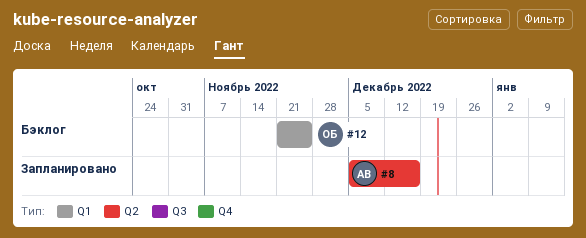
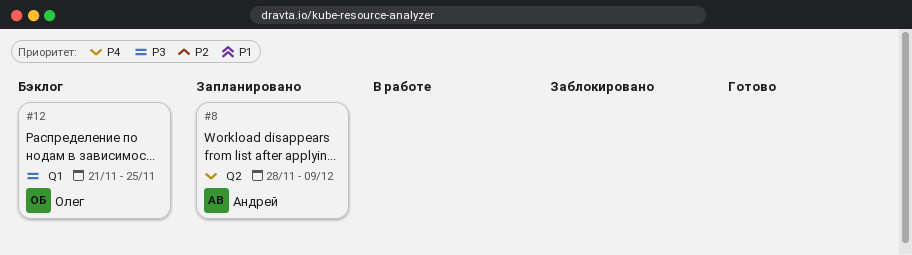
#8, start: Dec 5 -> Nov 28
#8, due: Dec 16 -> Dec 9

